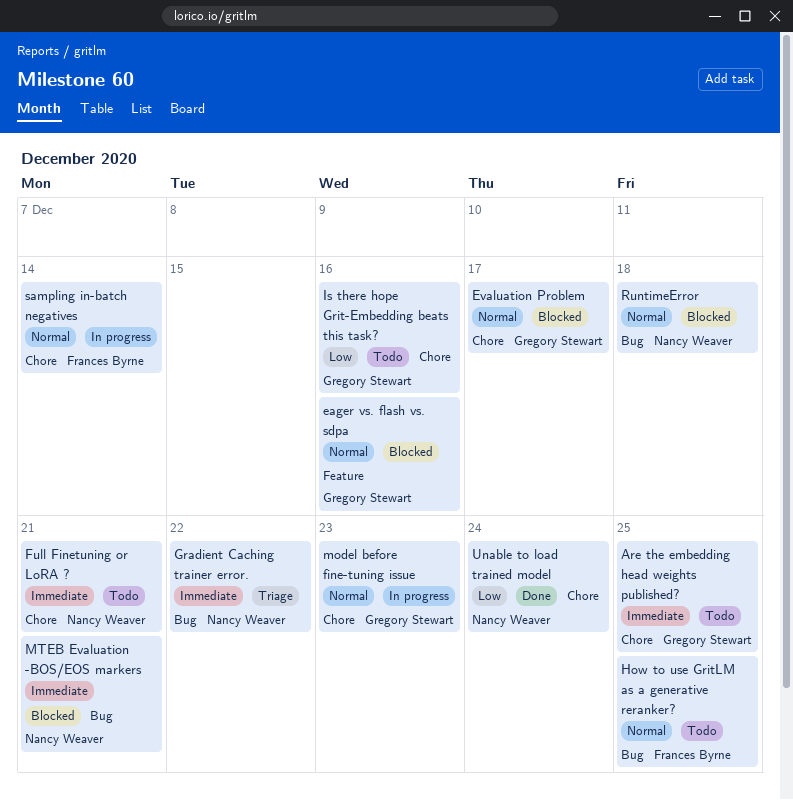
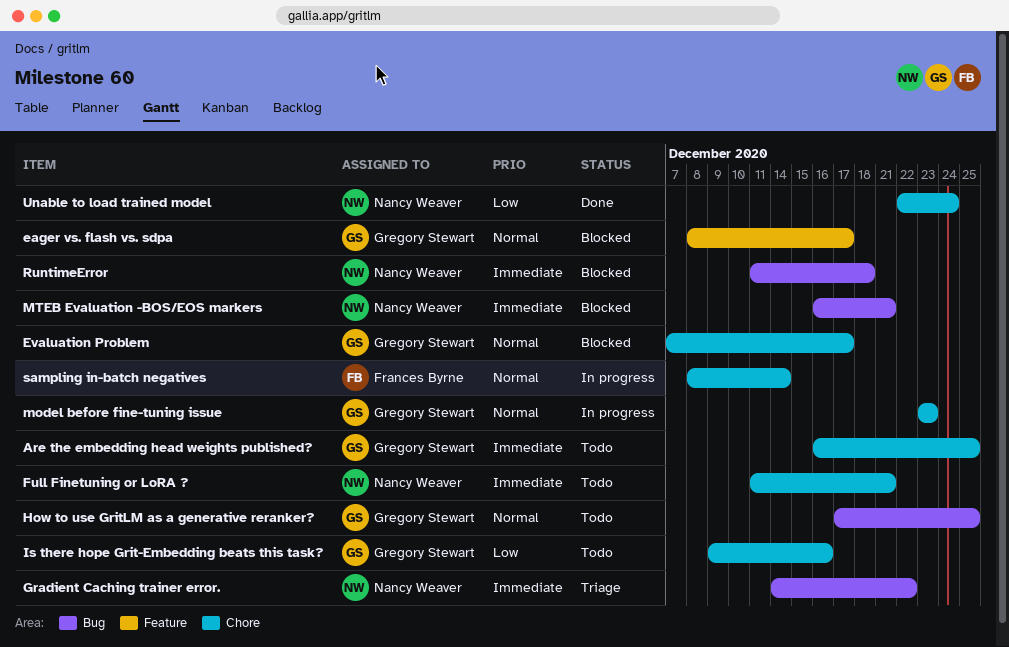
eager vs. flash vs. sdpa, due: Dec 16 -> Dec 17
How to use GritLM as a generative reranker?, owner: Frances Byrne -> Gregory Stewart
RuntimeError, priority: Normal -> Immediate

